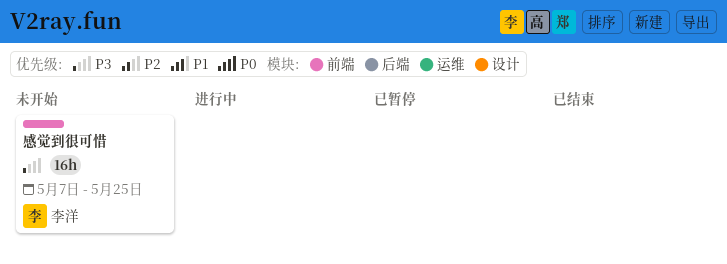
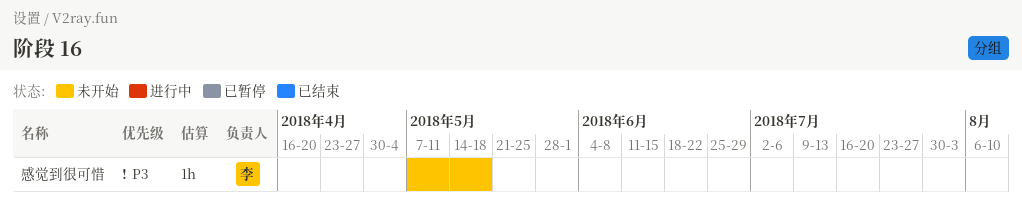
感觉到很可惜, estimate: 16h -> 1h
感觉到很可惜, due: May 25 -> May 18

